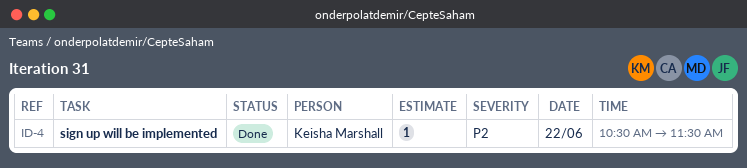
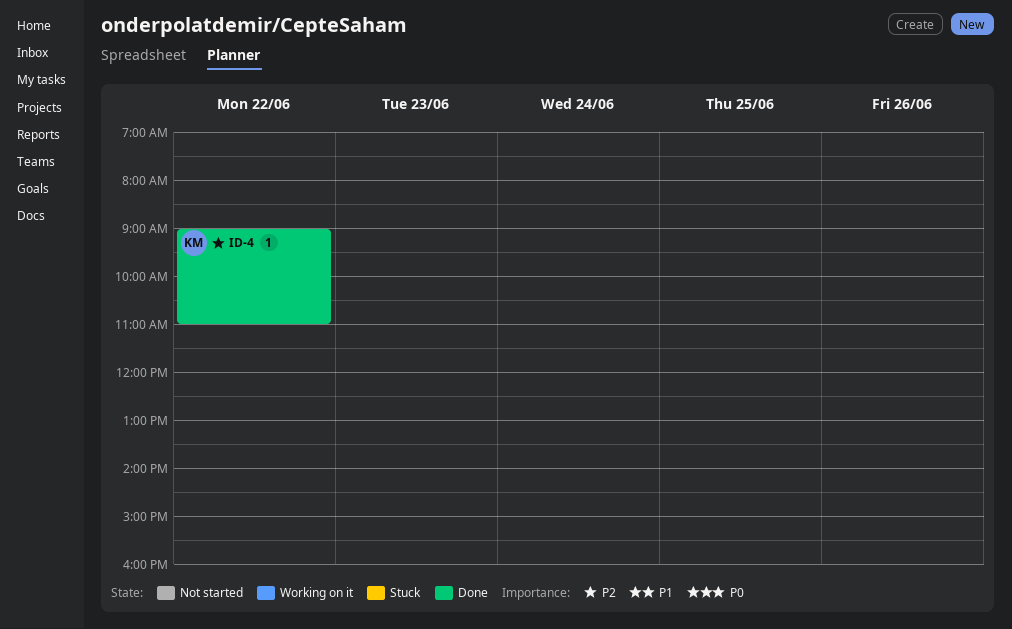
ID-4, begins: 10:30 -> 09:00
ID-4, ends: 11:30 -> 11:00

